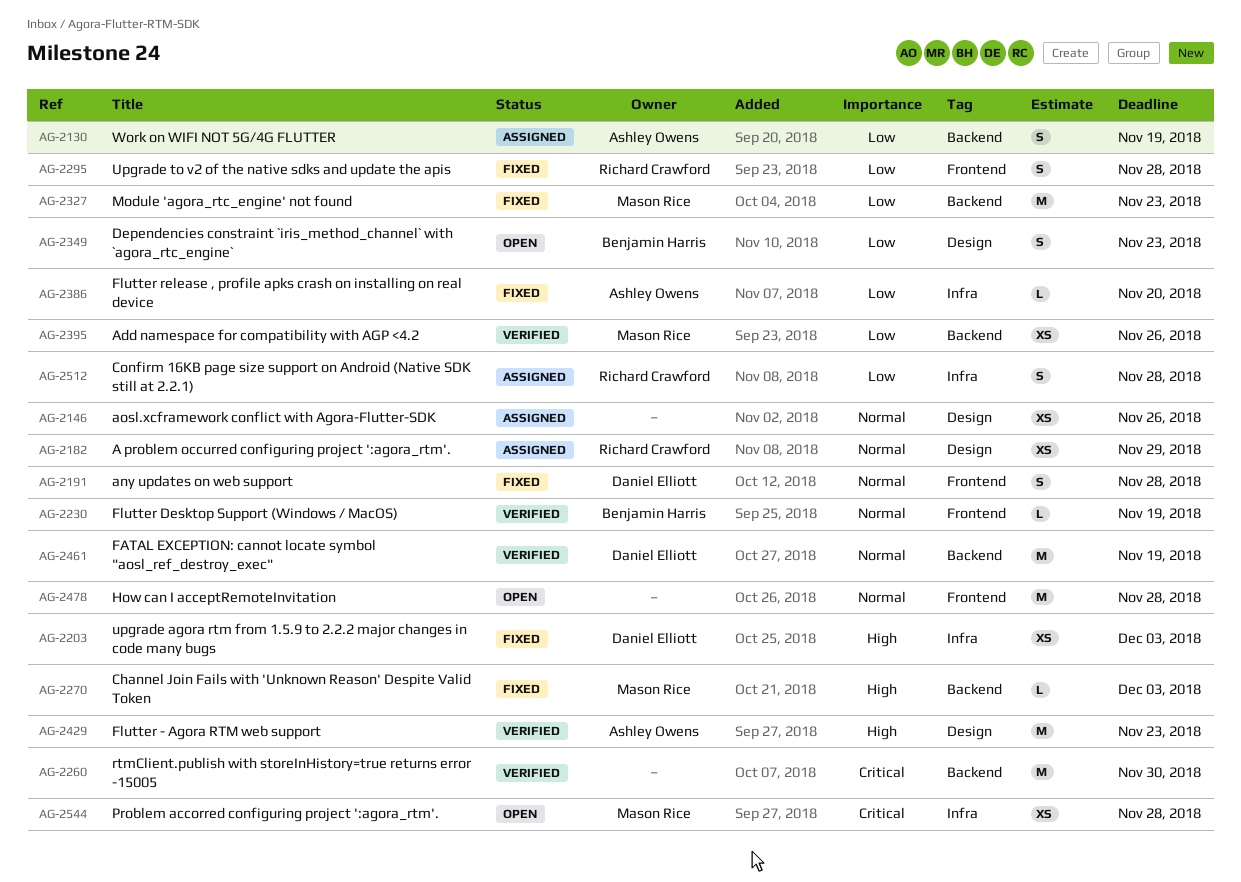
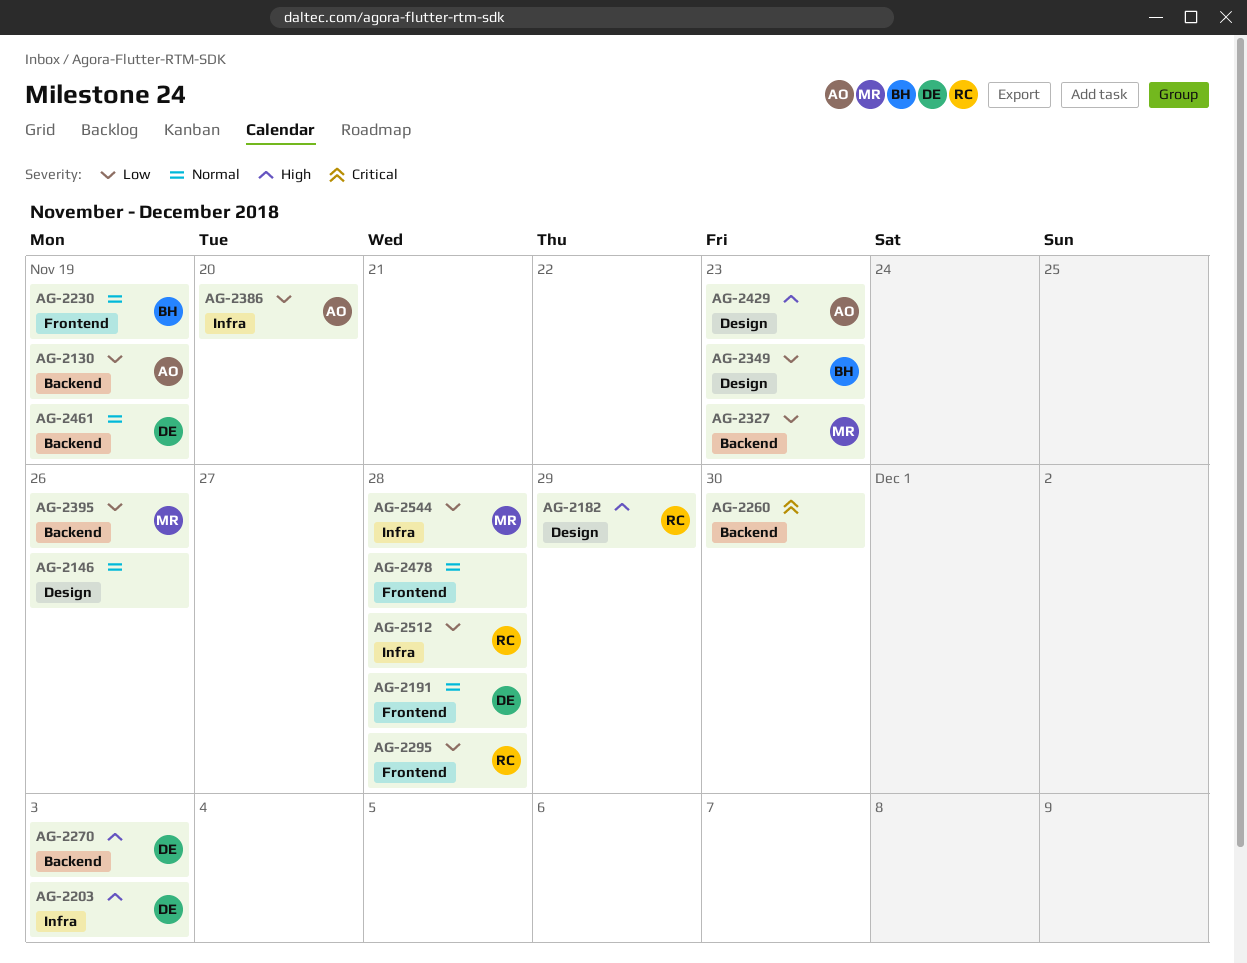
AG-2182, priority: Normal -> High
AG-2270, owner: Mason Rice -> Daniel Elliott
AG-2544, priority: Critical -> Low

